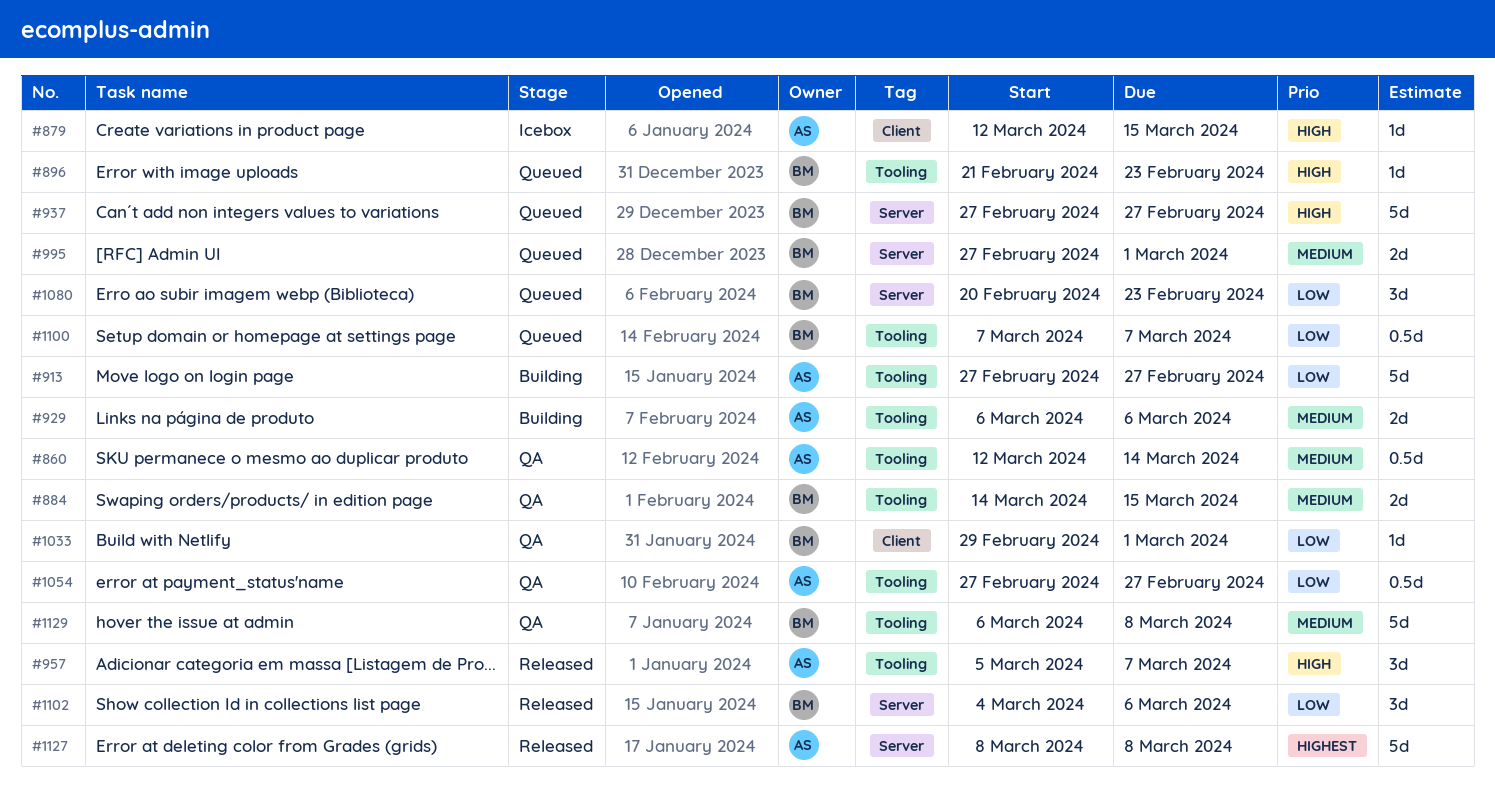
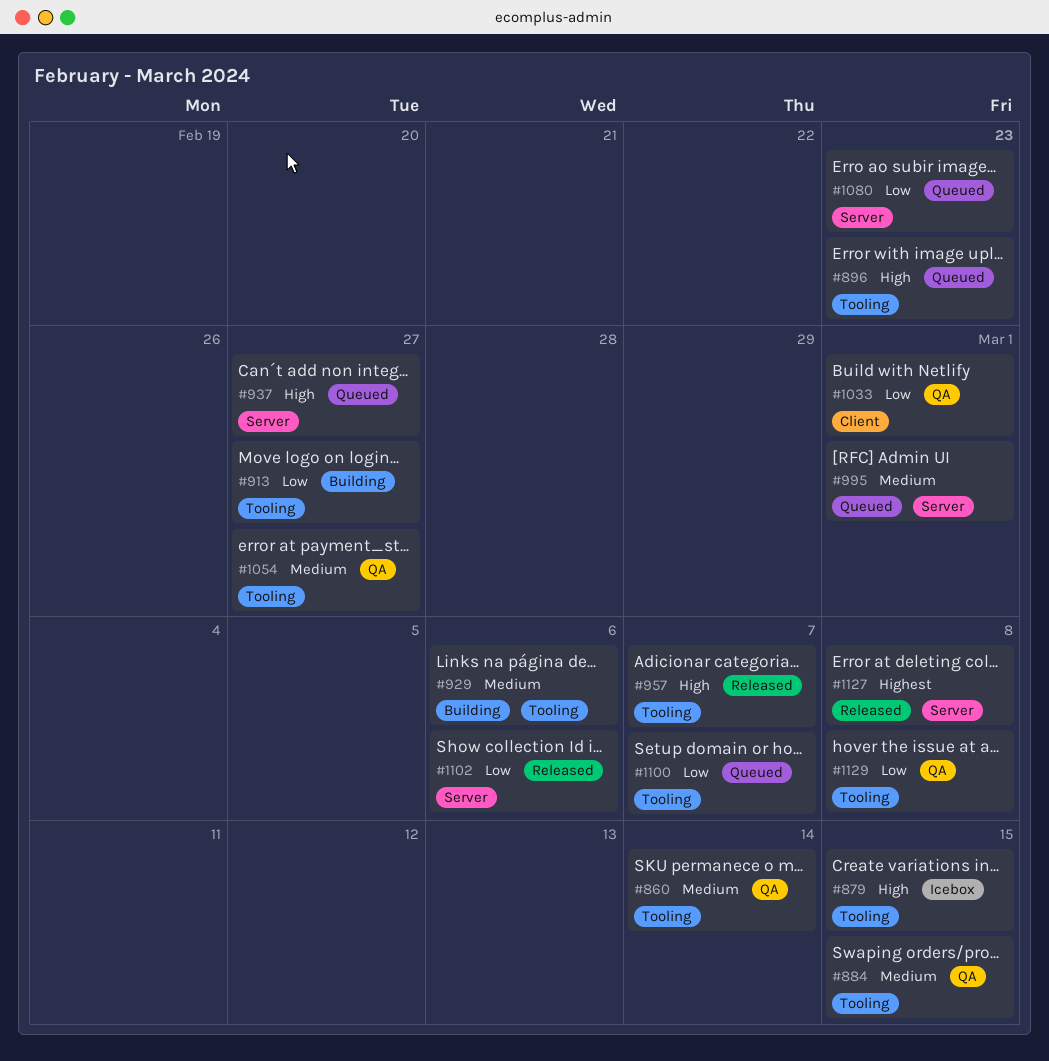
#879, label: Client -> Tooling
#1054, priority: Low -> Medium
#1129, priority: Medium -> Low

